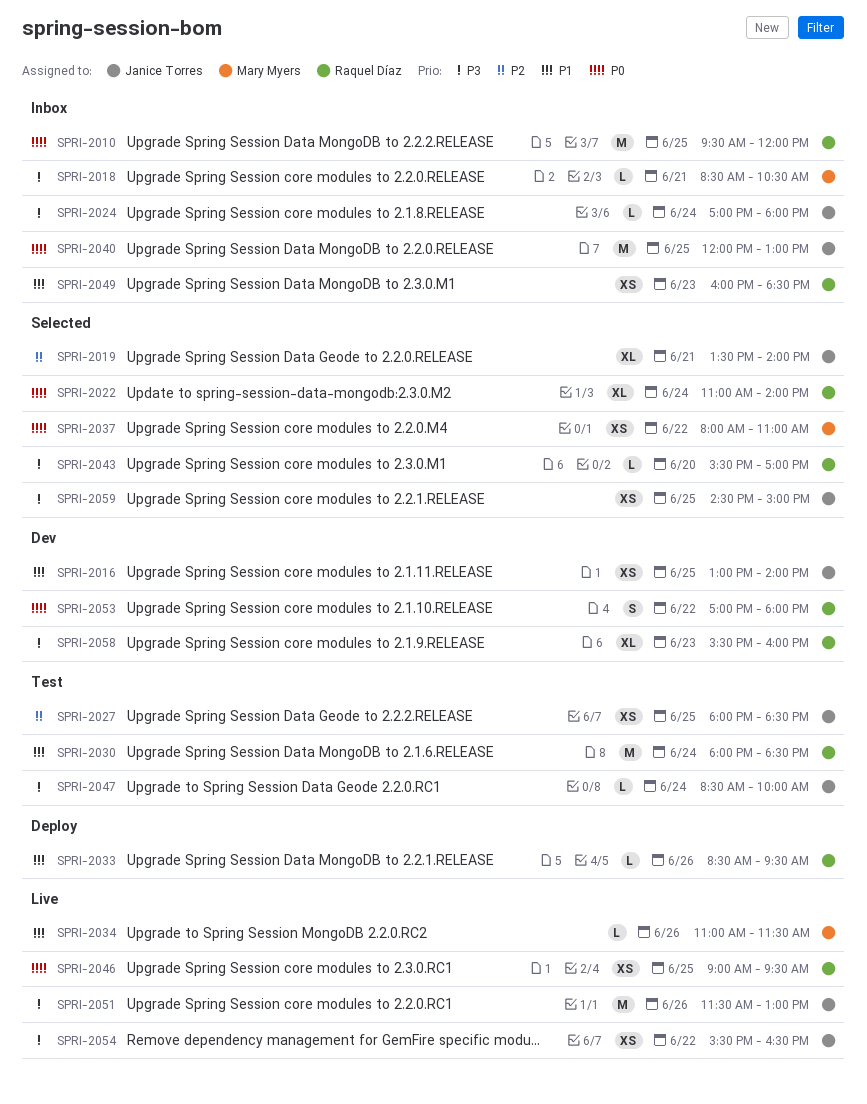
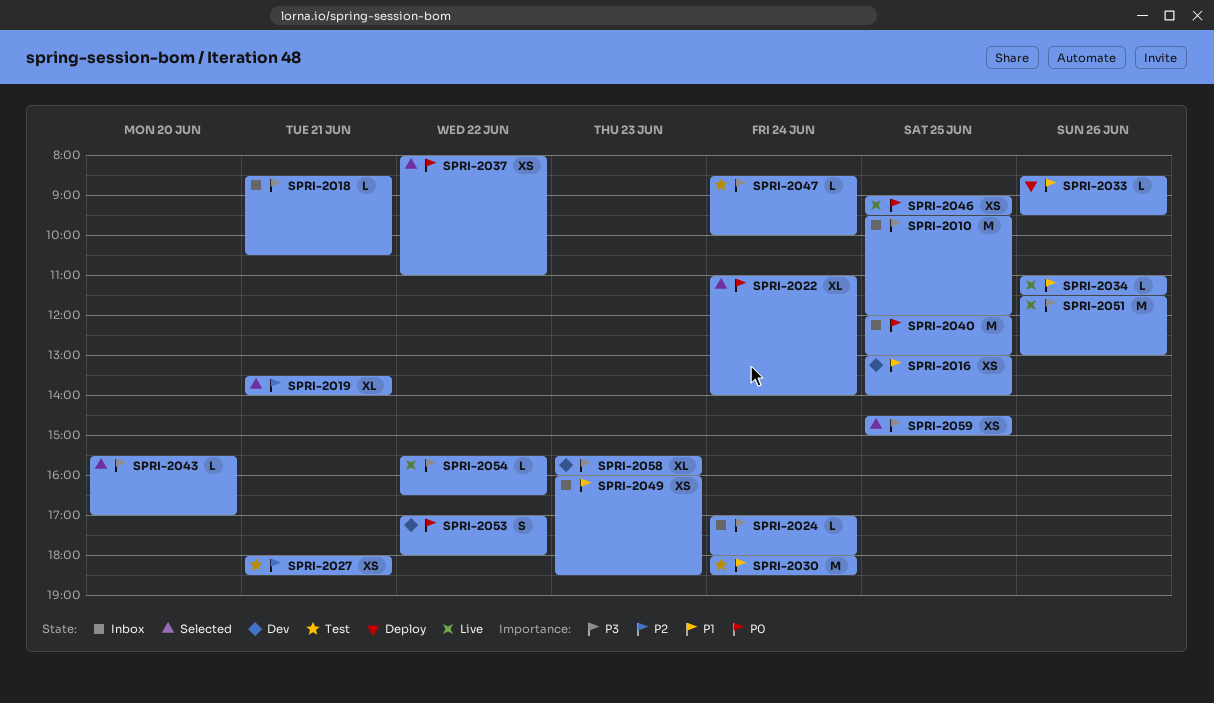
SPRI-2010, priority: P0 -> P3
SPRI-2027, day: Jun 25 -> Jun 21
SPRI-2054, estimate: XS -> L

